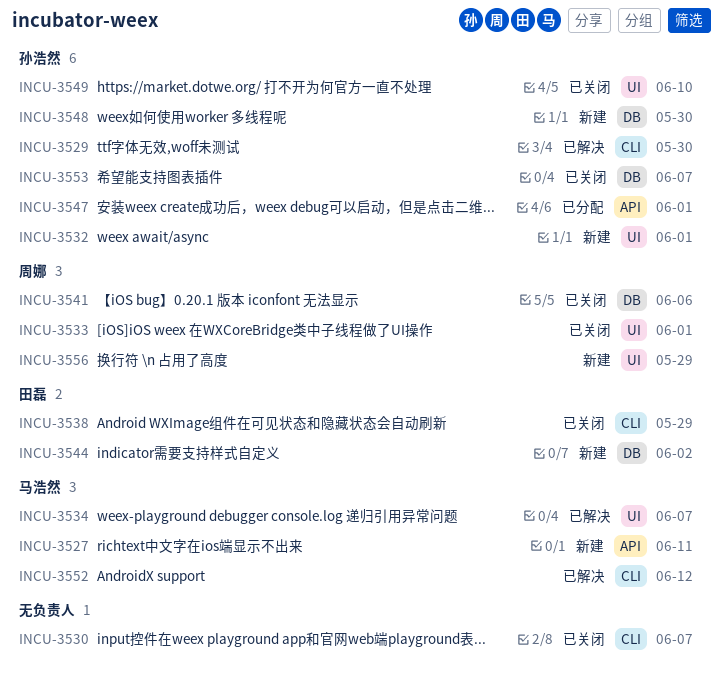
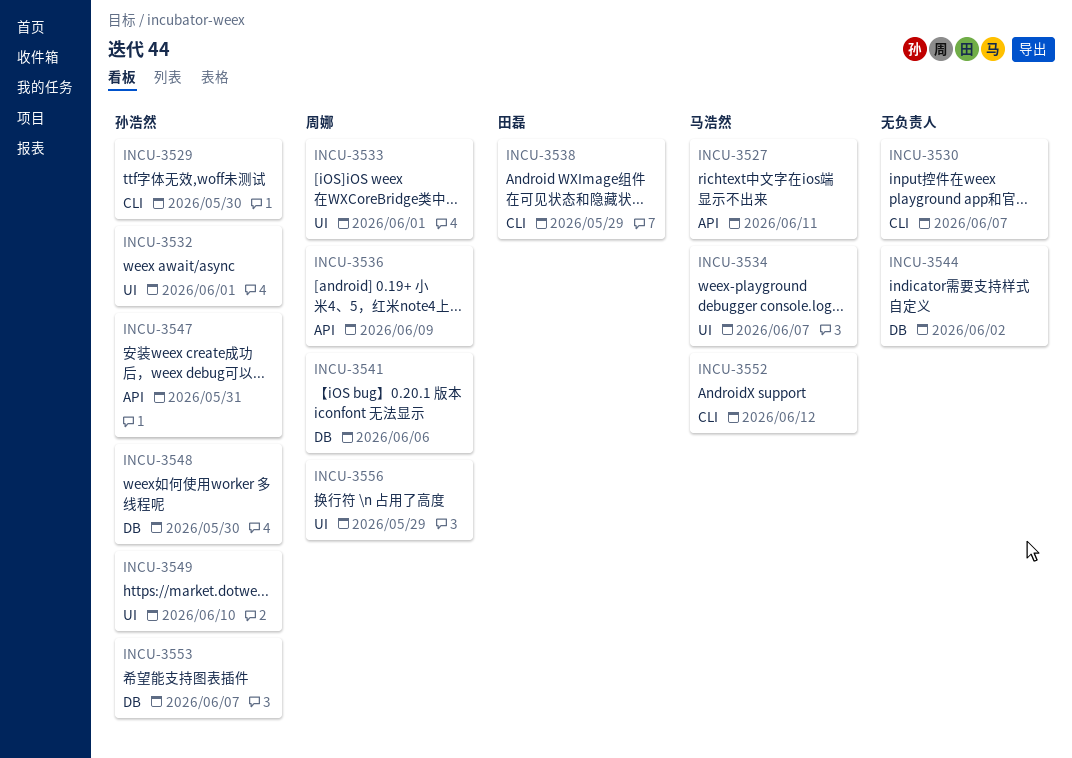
INCU-3536: none -> present
INCU-3544, owner: 田磊 -> none
INCU-3547, due: Jun 1 -> May 31

